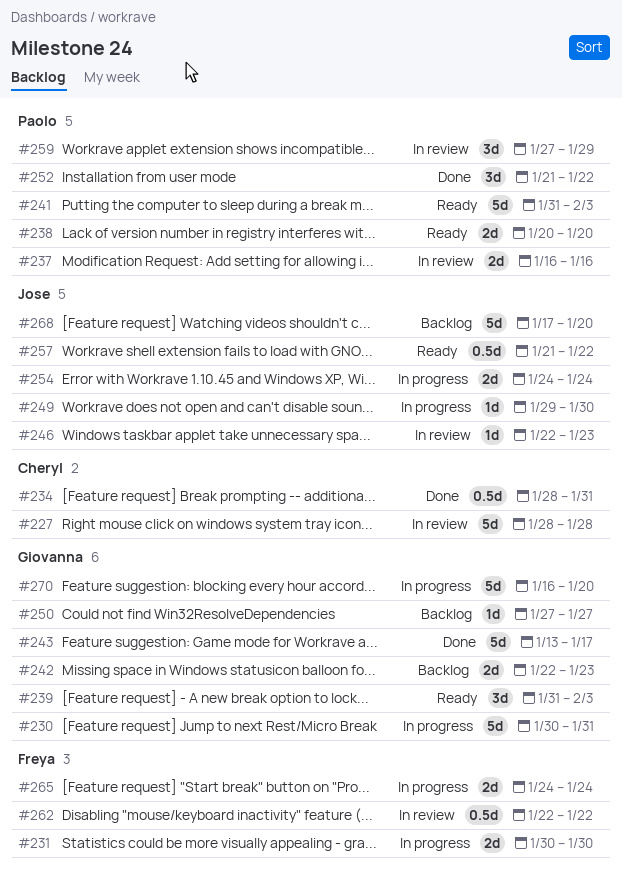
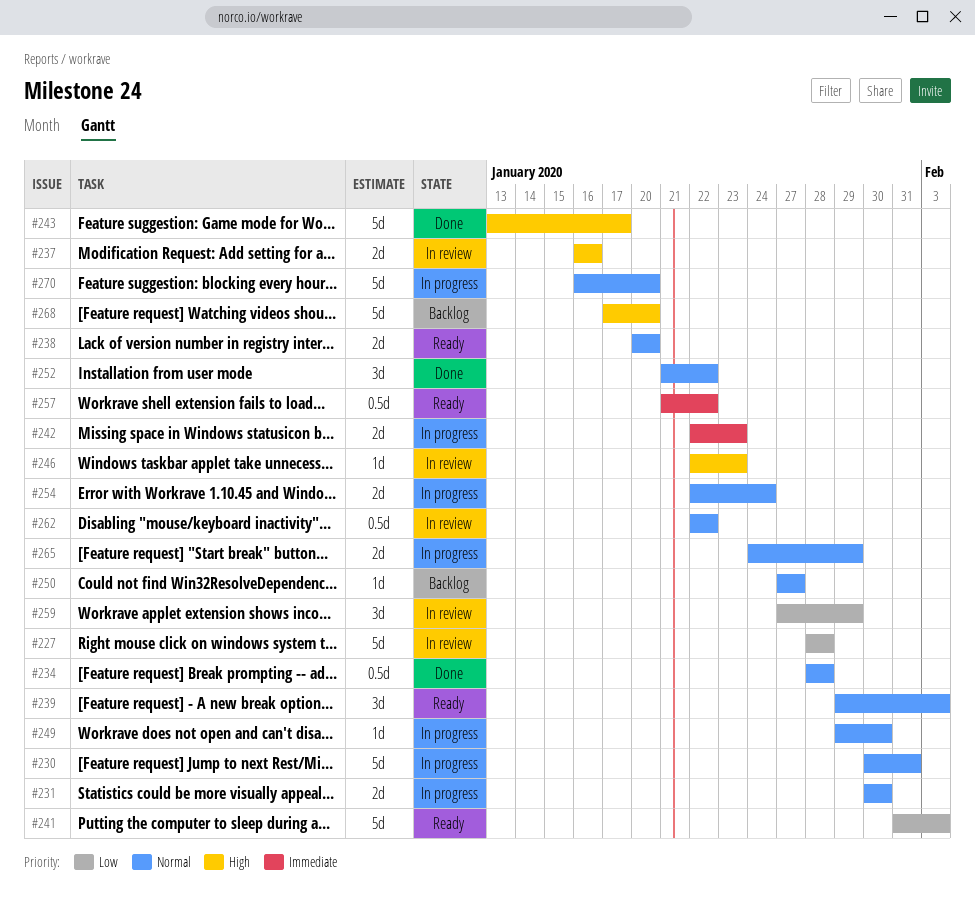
#234, due: Jan 31 -> Jan 28
#239, start: Jan 31 -> Jan 29
#242, status: Backlog -> In progress
#254, start: Jan 24 -> Jan 22
#265, due: Jan 24 -> Jan 29

